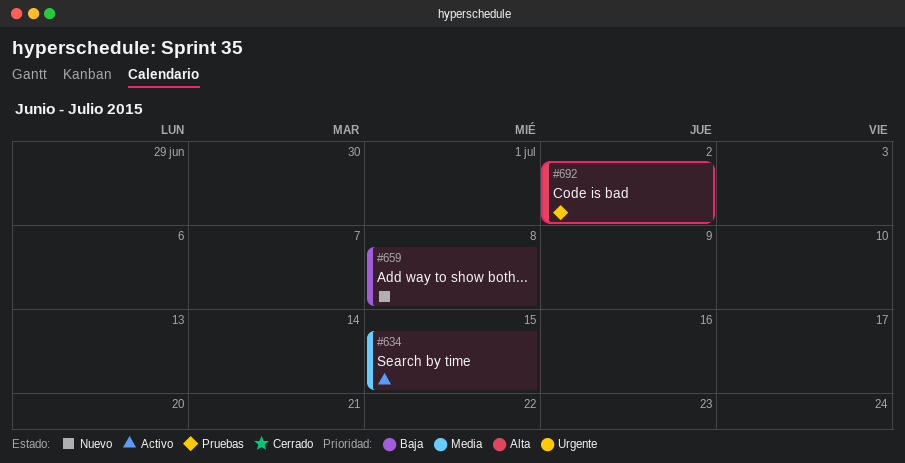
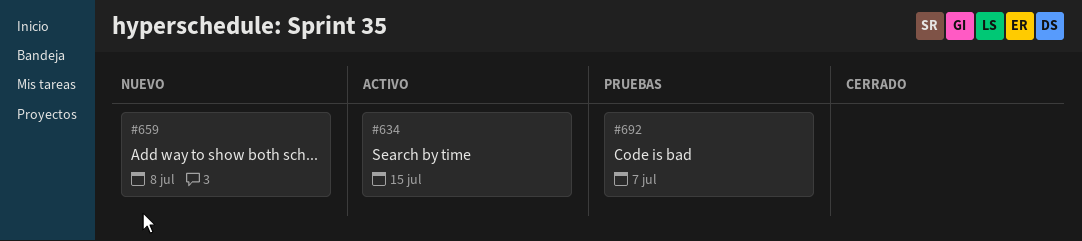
#692, due: Jul 2 -> Jul 7

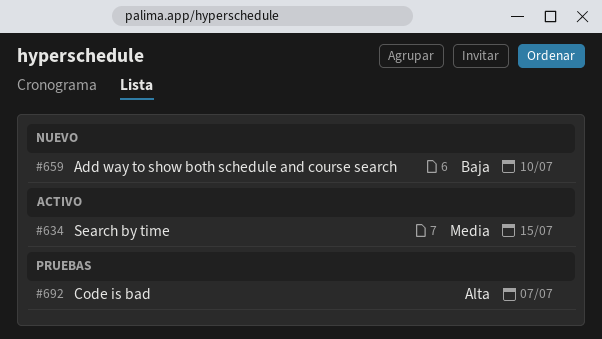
#659, due: Jul 8 -> Jul 10

